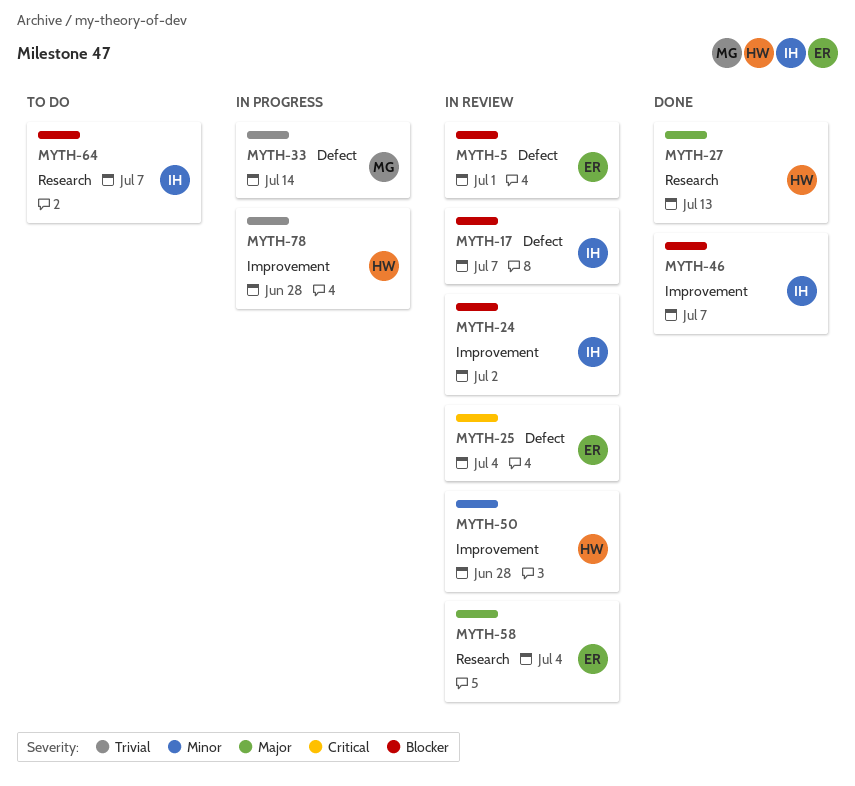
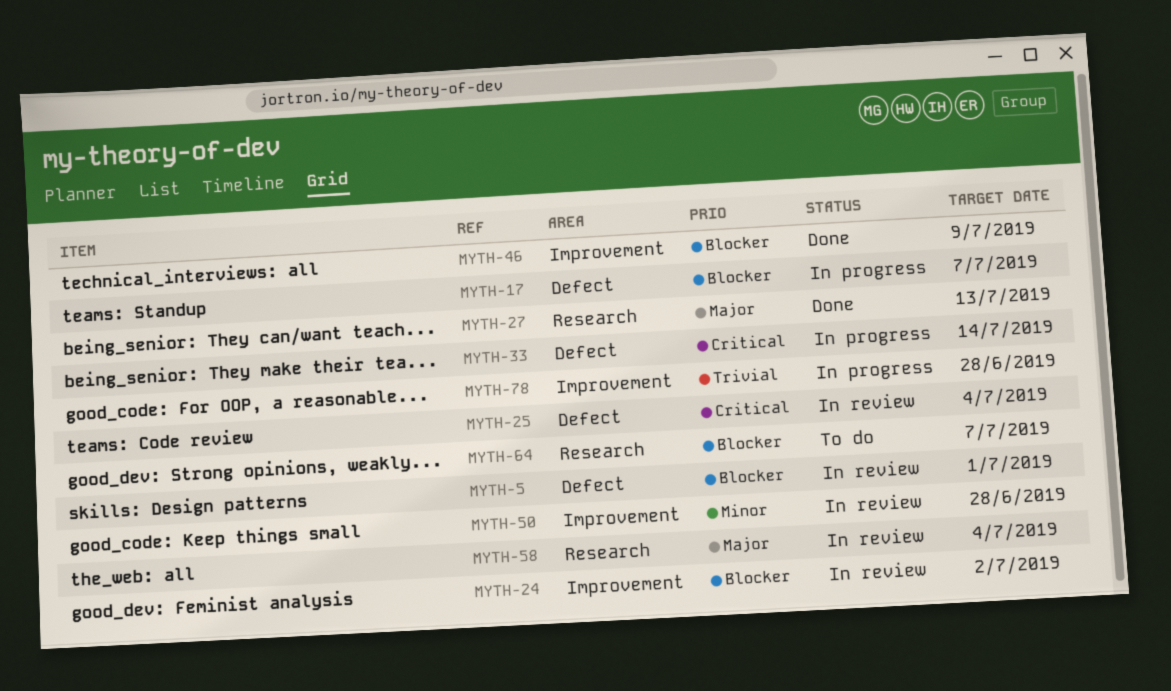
MYTH-17, status: In review -> In progress
MYTH-33, priority: Trivial -> Critical
MYTH-46, due: Jul 7 -> Jul 9

